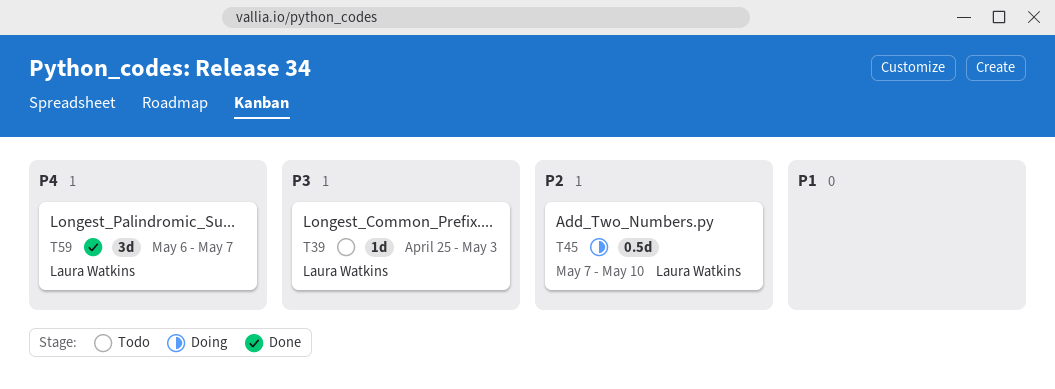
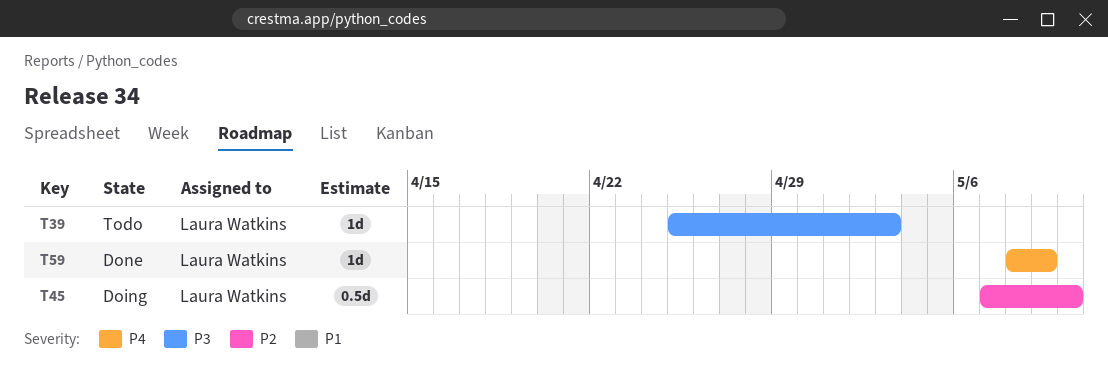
T59, estimate: 3d -> 1d
T59, start: May 6 -> May 8
T59, due: May 7 -> May 9

